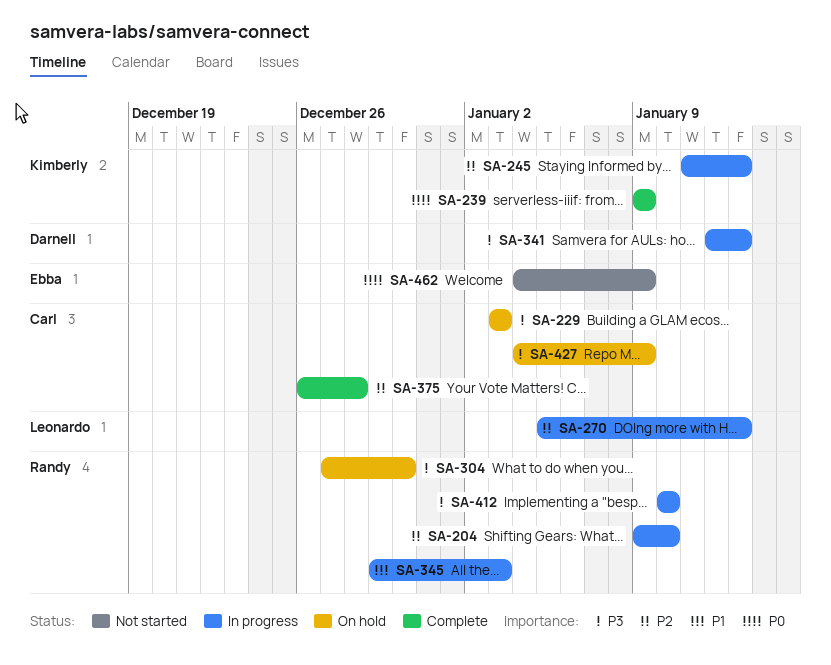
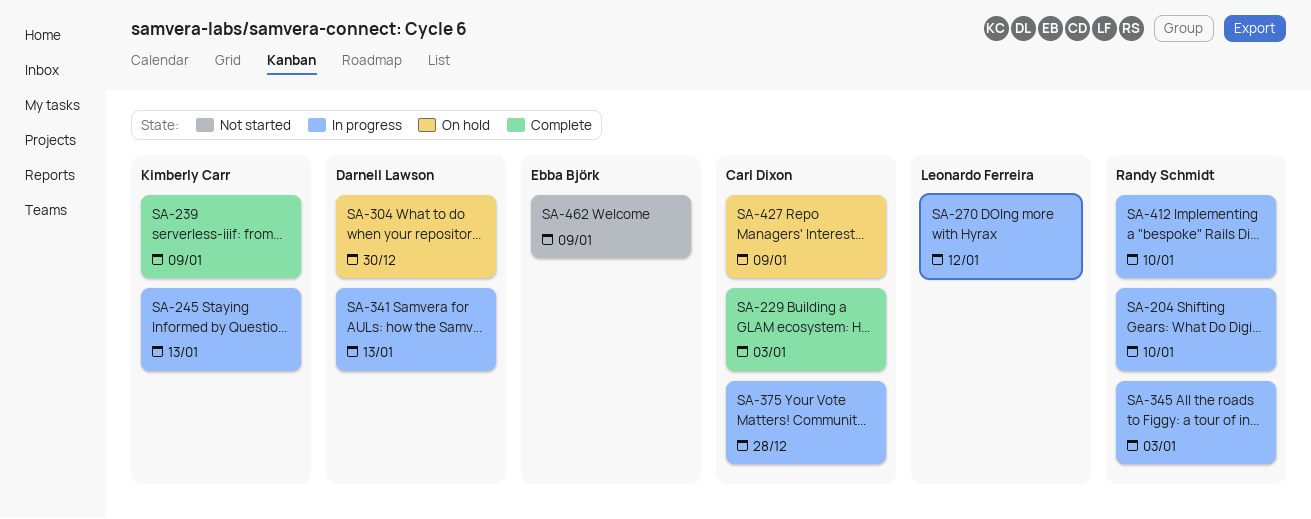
SA-229, status: On hold -> Complete
SA-270, due: Jan 13 -> Jan 12
SA-304, owner: Randy Schmidt -> Darnell Lawson
SA-375, status: Complete -> In progress

